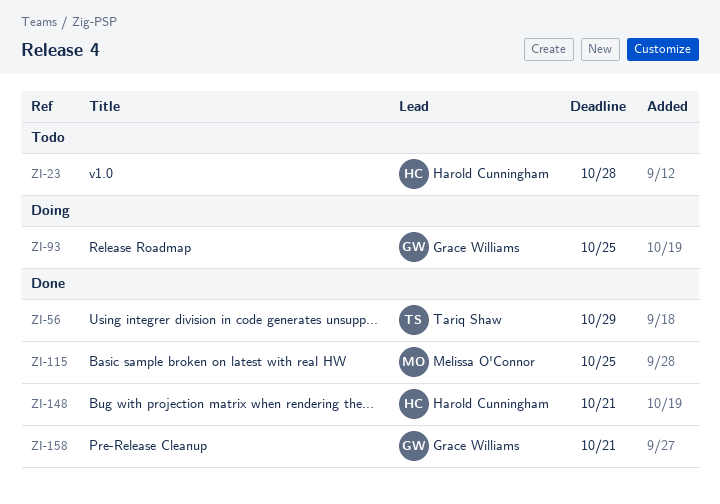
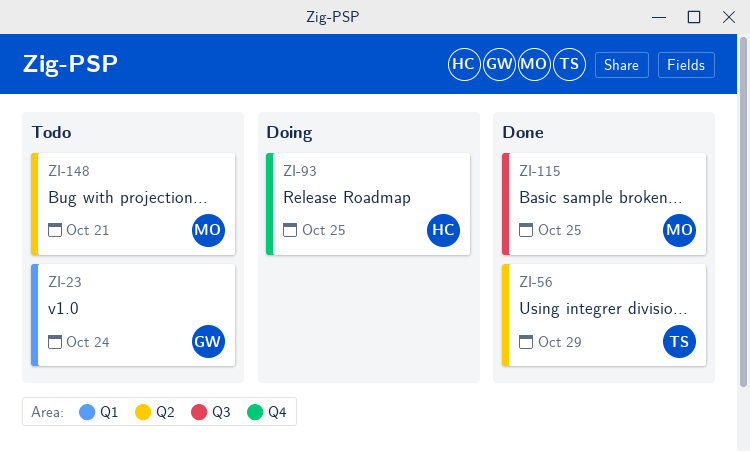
ZI-23, owner: Harold Cunningham -> Grace Williams
ZI-23, due: Oct 28 -> Oct 24
ZI-93, owner: Grace Williams -> Harold Cunningham
ZI-148, status: Done -> Todo
ZI-148, owner: Harold Cunningham -> Melissa O'Connor
ZI-158: present -> none

